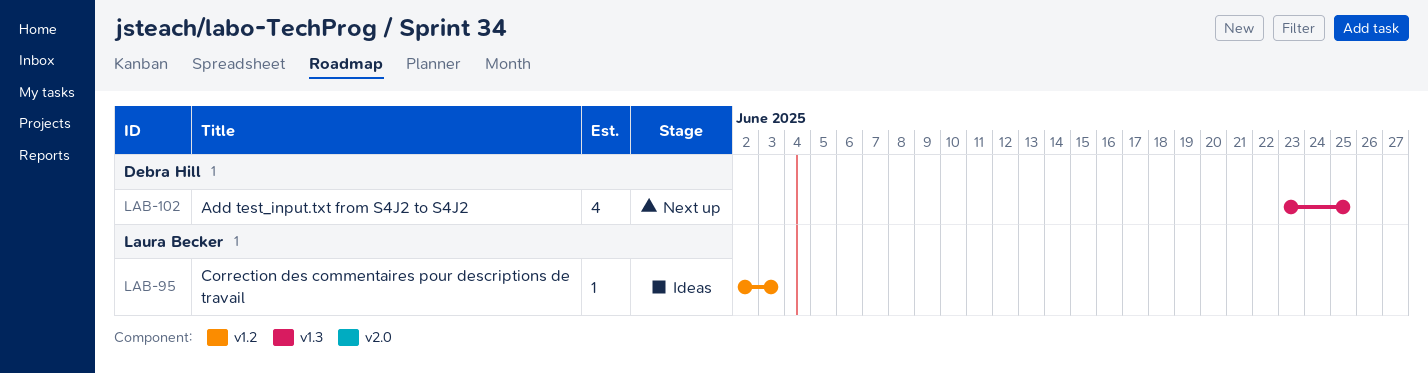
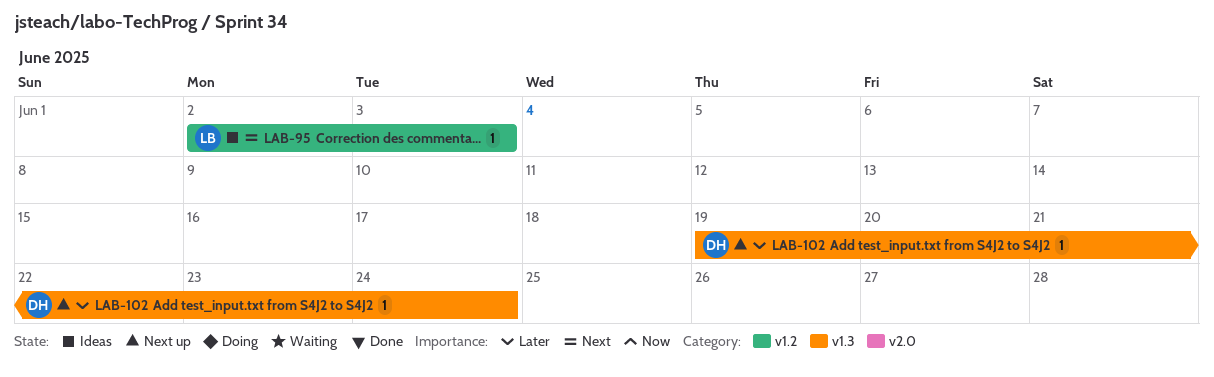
LAB-102, estimate: 4 -> 1
LAB-102, start: Jun 23 -> Jun 19
LAB-102, due: Jun 25 -> Jun 24

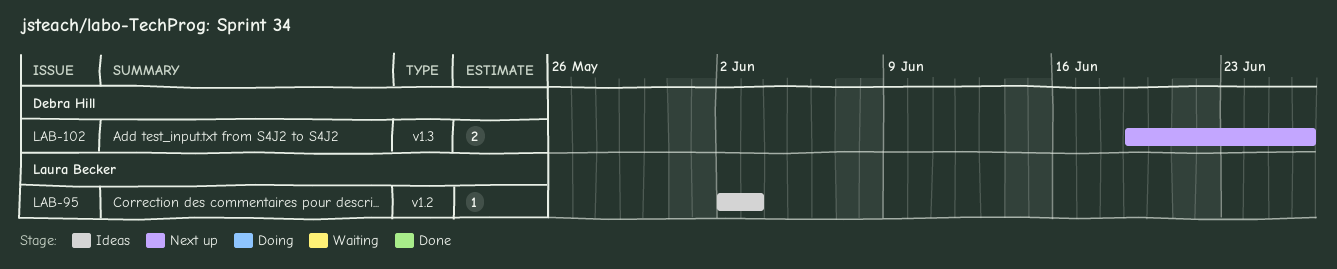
LAB-102, estimate: 1 -> 2
LAB-102, due: Jun 24 -> Jun 26

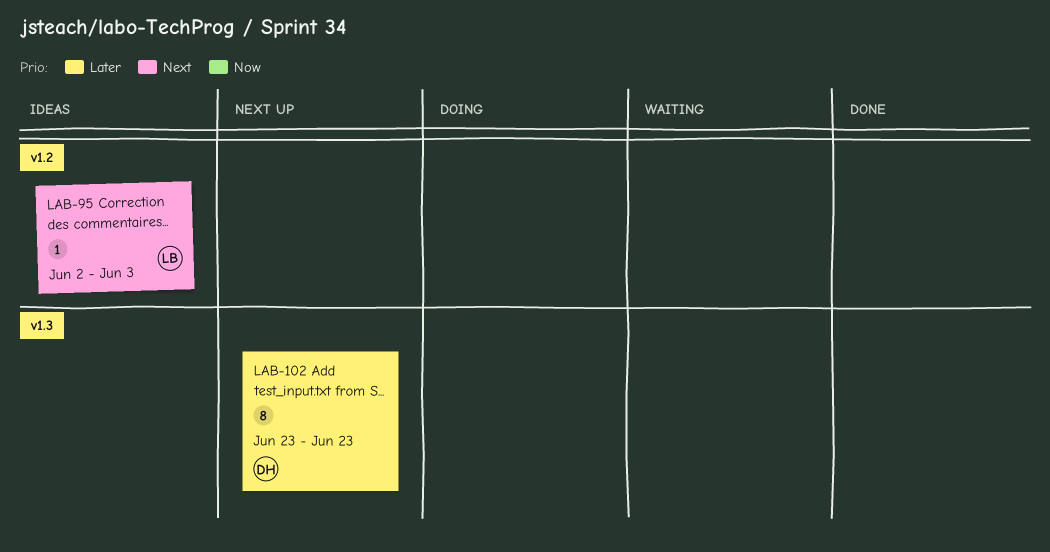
LAB-102, estimate: 2 -> 8
LAB-102, start: Jun 19 -> Jun 23
LAB-102, due: Jun 26 -> Jun 23

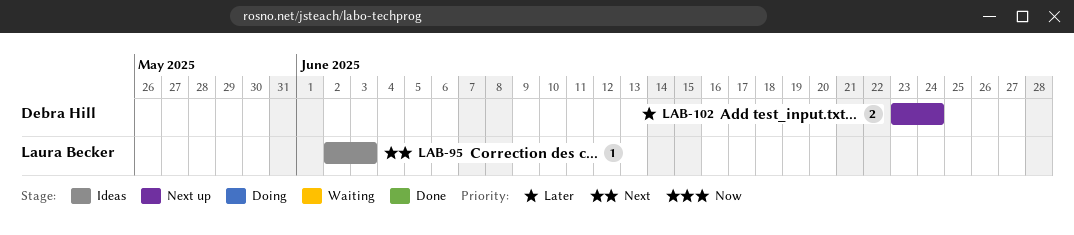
LAB-102, estimate: 8 -> 2
LAB-102, due: Jun 23 -> Jun 24

